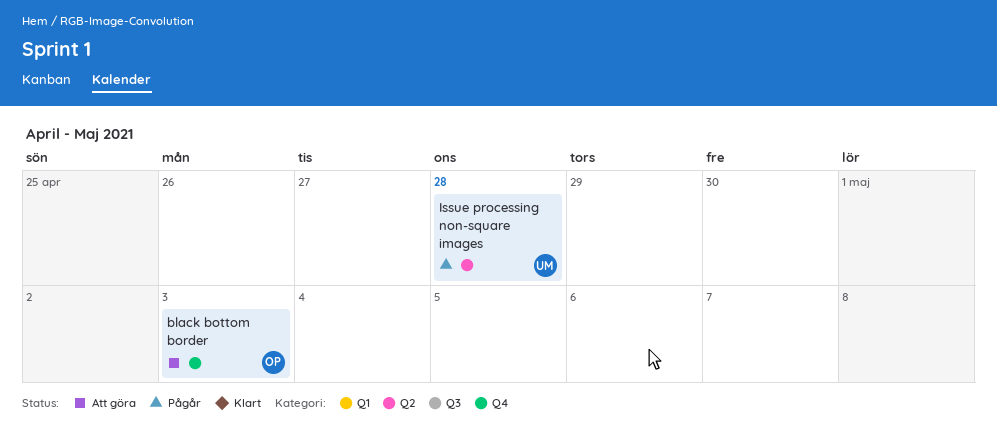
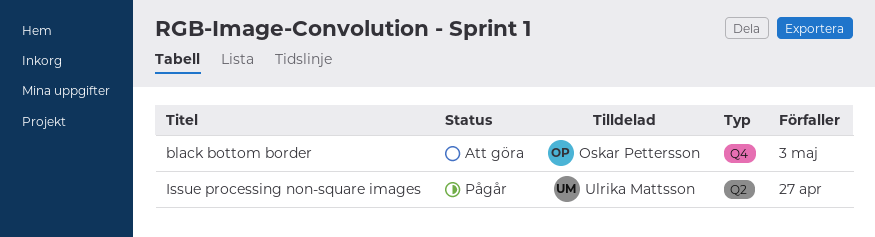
Issue processing non-square images, due: Apr 28 -> Apr 27

